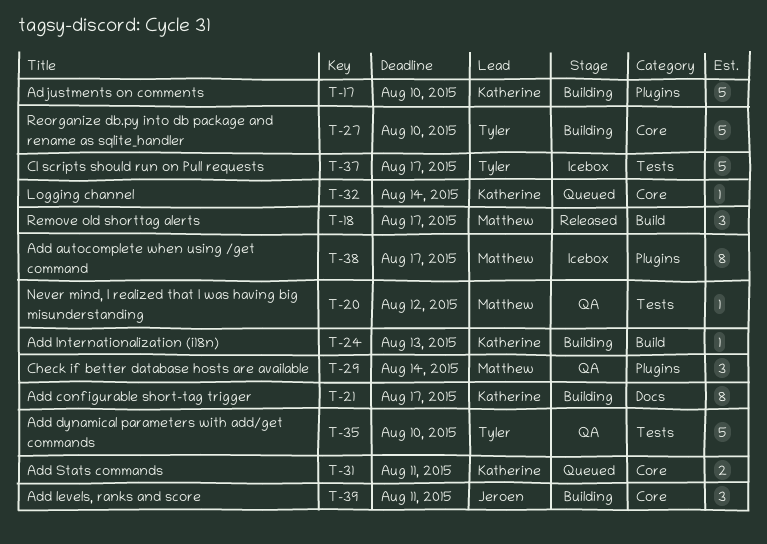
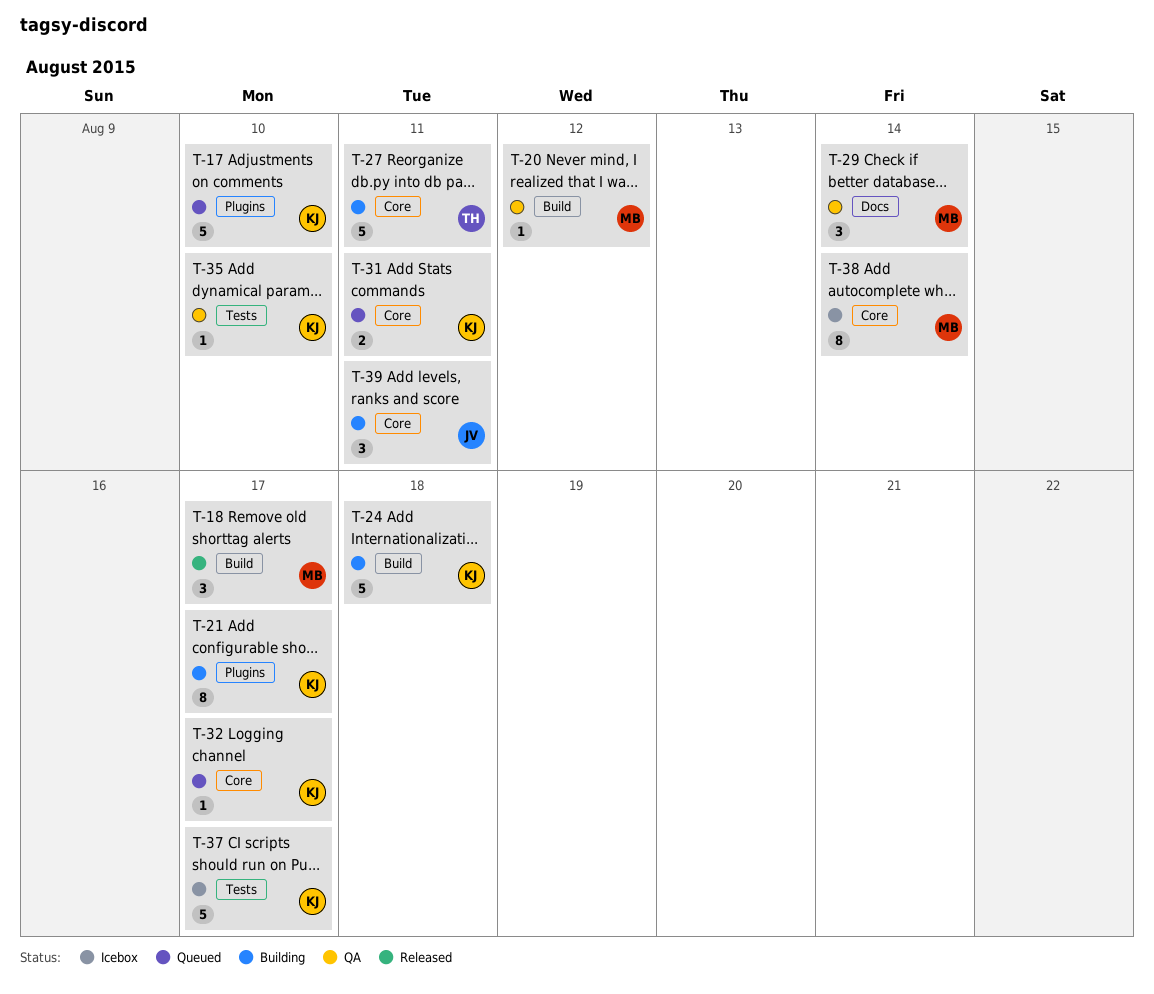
T-17, status: Building -> Queued
T-20, label: Tests -> Build
T-21, label: Docs -> Plugins
T-24, estimate: 1 -> 5
T-24, due: Aug 13 -> Aug 18
T-27, due: Aug 10 -> Aug 11
T-29, label: Plugins -> Docs
T-32, due: Aug 14 -> Aug 17
T-35, owner: Tyler -> Katherine
T-35, estimate: 5 -> 1
T-37, owner: Tyler -> Katherine
T-38, label: Plugins -> Core
T-38, due: Aug 17 -> Aug 14

